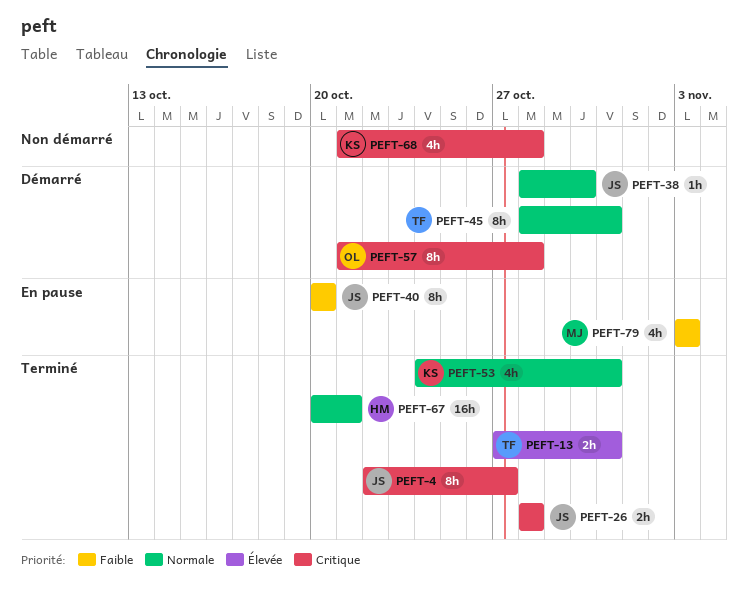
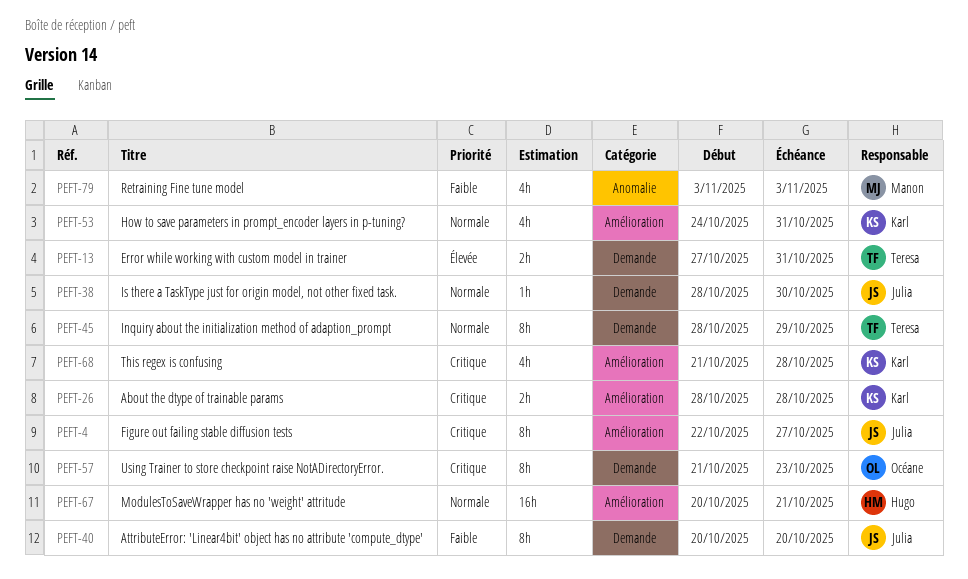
PEFT-26, owner: Julia -> Karl
PEFT-45, due: Oct 31 -> Oct 29
PEFT-57, due: Oct 28 -> Oct 23

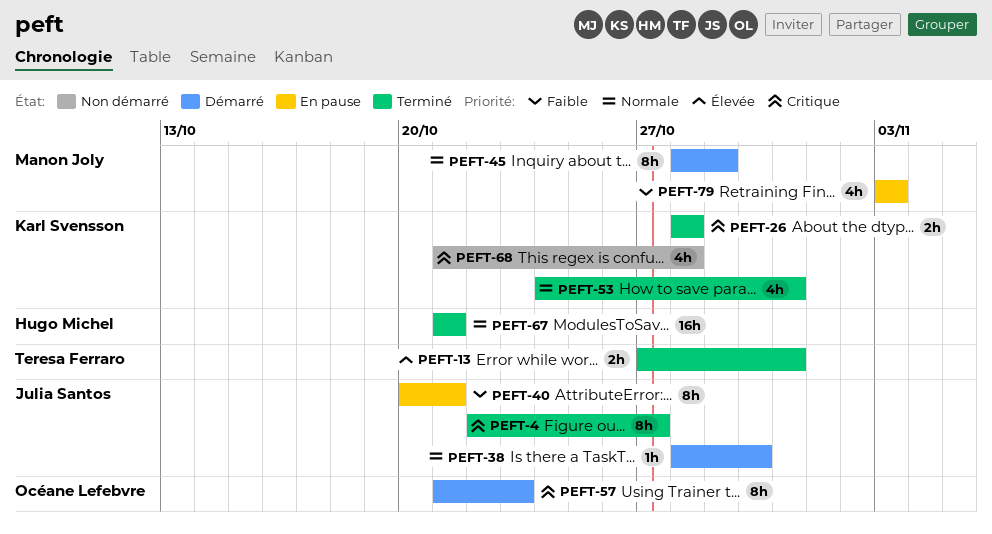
PEFT-40, due: Oct 20 -> Oct 21
PEFT-45, owner: Teresa Ferraro -> Manon Joly
PEFT-67, start: Oct 20 -> Oct 21

